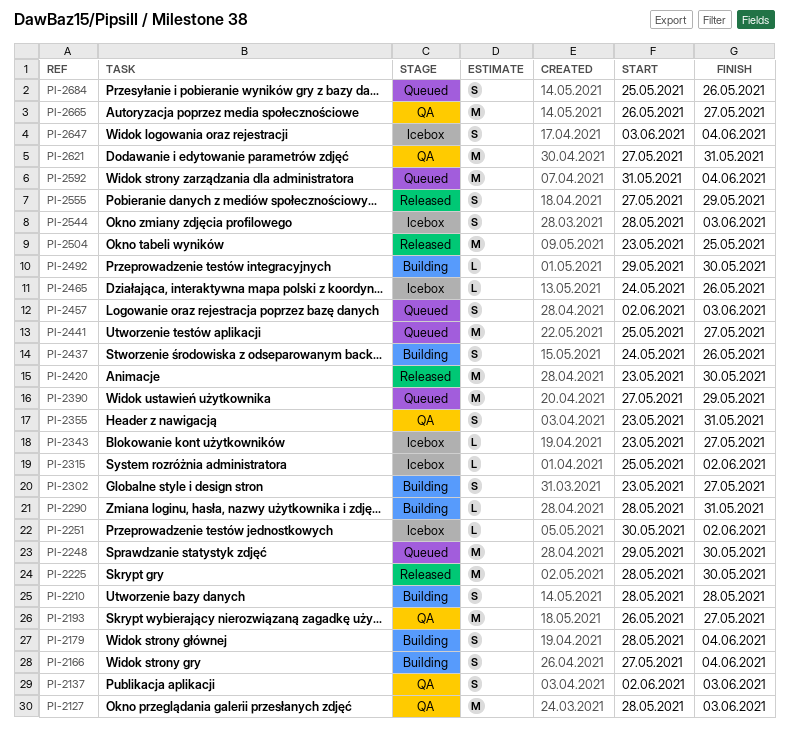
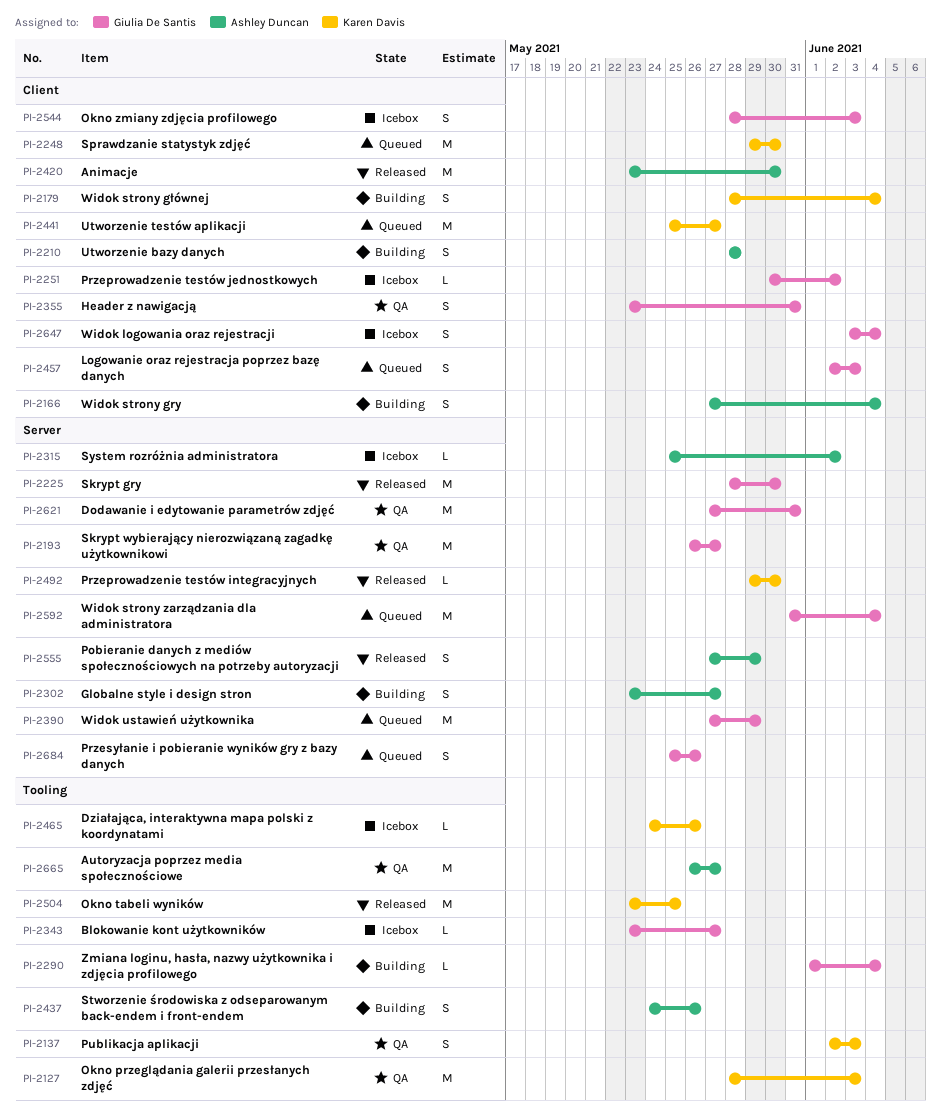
PI-2290, start: May 28 -> Jun 1
PI-2290, due: May 31 -> Jun 4
PI-2492, status: Building -> Released

